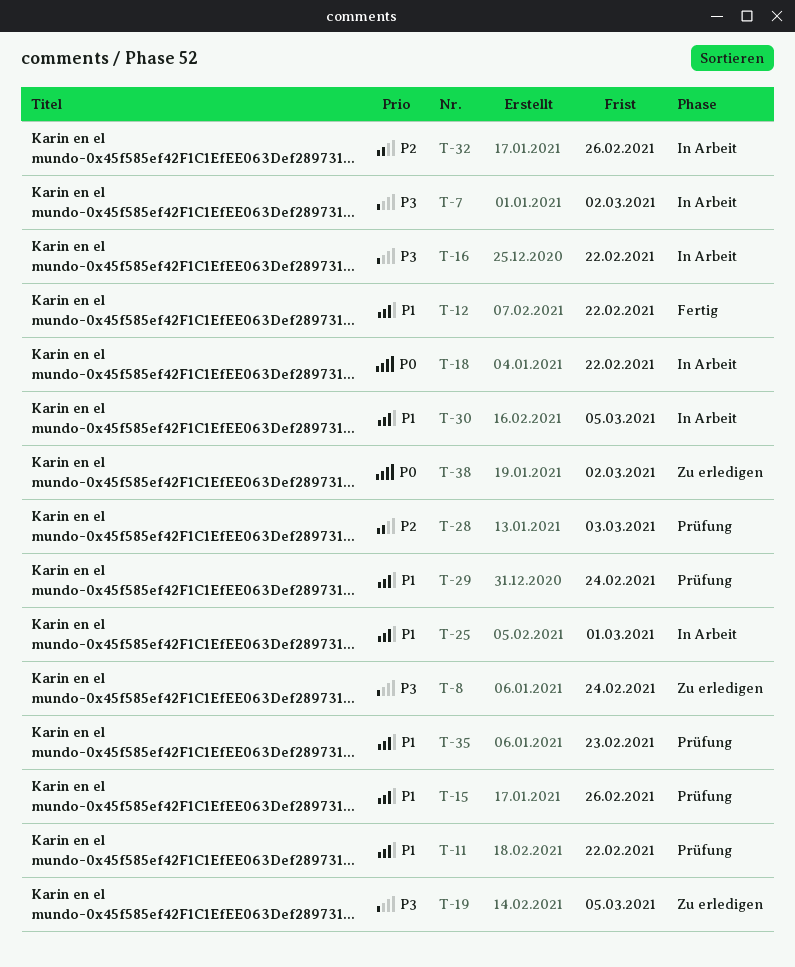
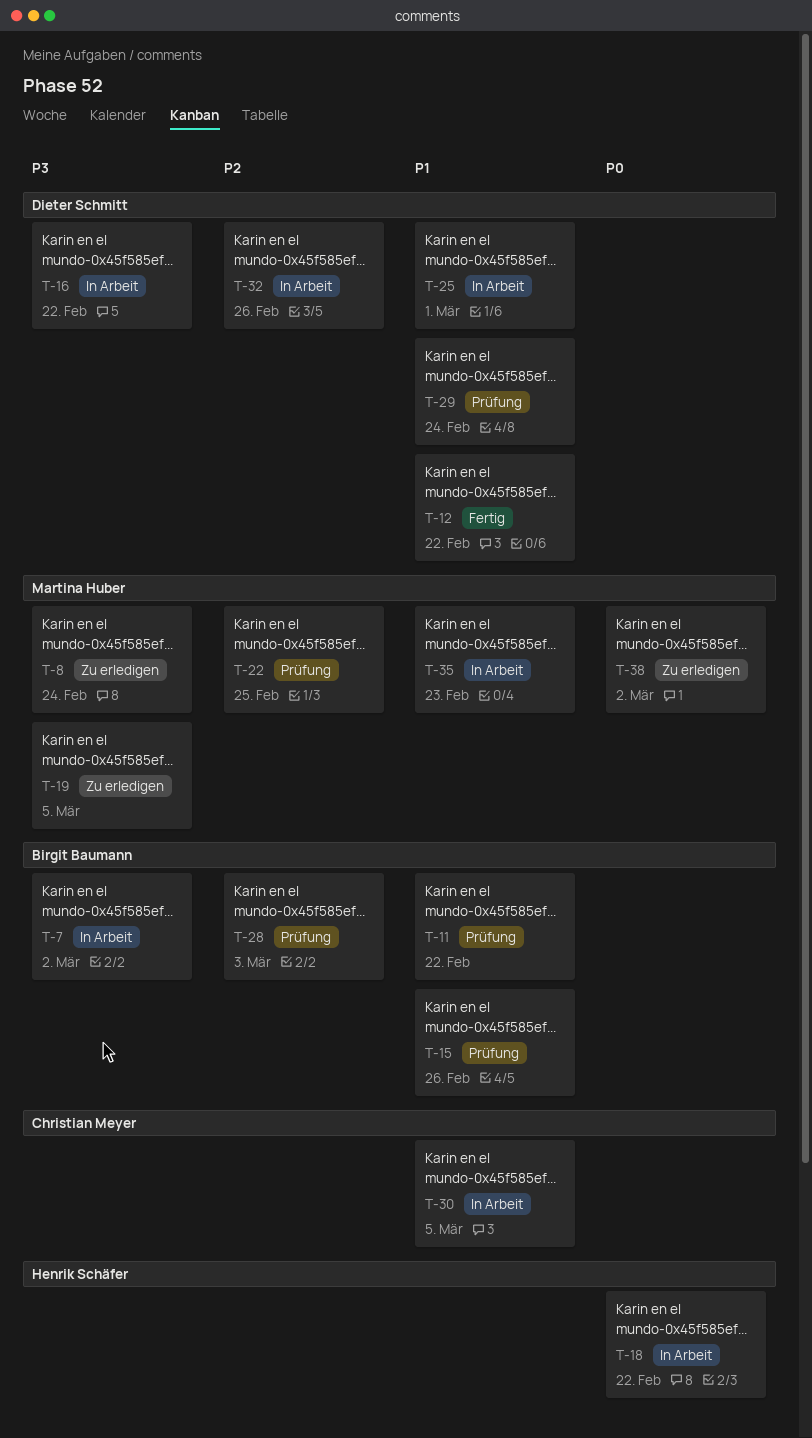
T-22: none -> present
T-35, status: Prüfung -> In Arbeit

